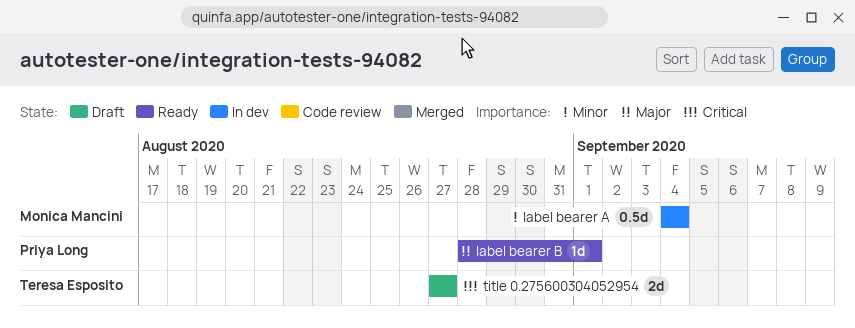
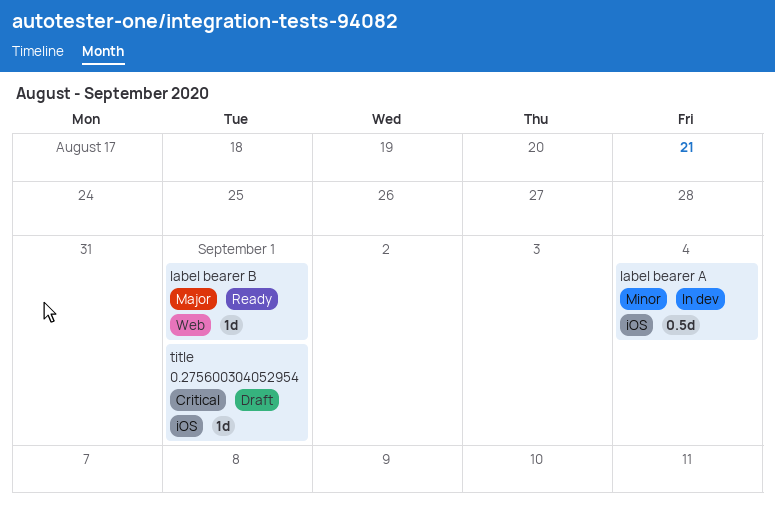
title 0.275600304052954, estimate: 2d -> 1d
title 0.275600304052954, due: Aug 27 -> Sep 1

